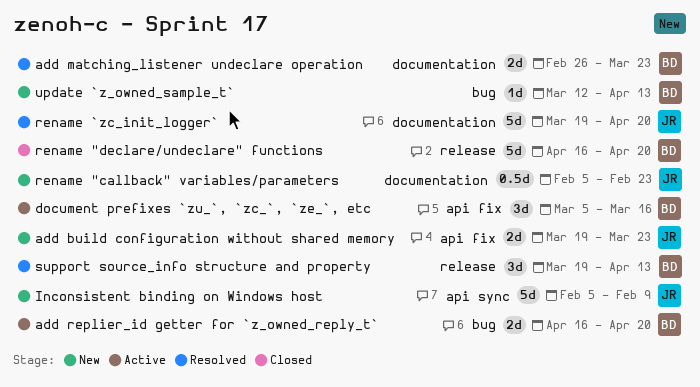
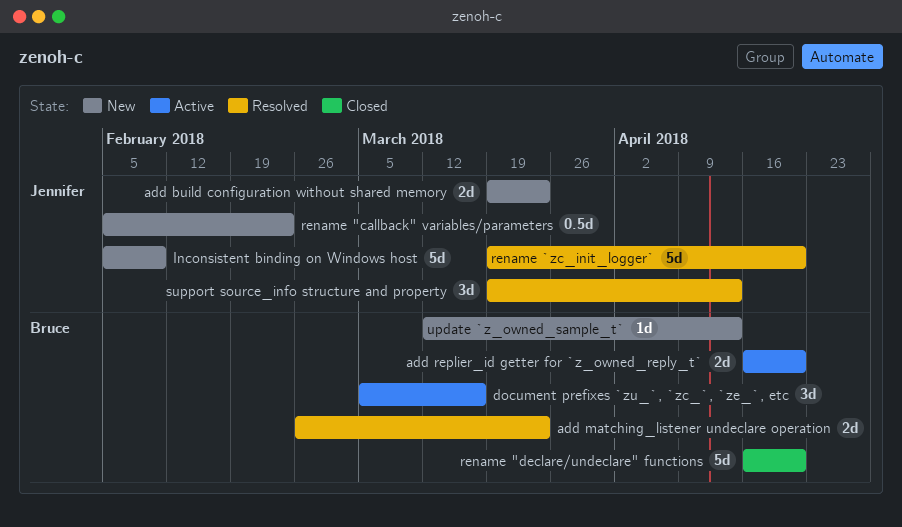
support source_info structure and property, owner: Bruce -> Jennifer

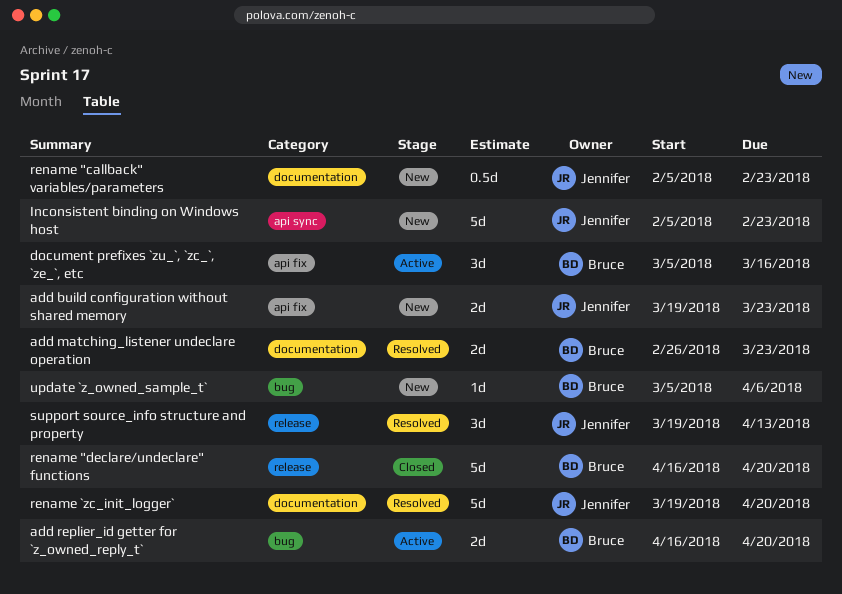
Inconsistent binding on Windows host, due: Feb 9 -> Feb 23
update `z_owned_sample_t`, start: Mar 12 -> Mar 5
update `z_owned_sample_t`, due: Apr 13 -> Apr 6

